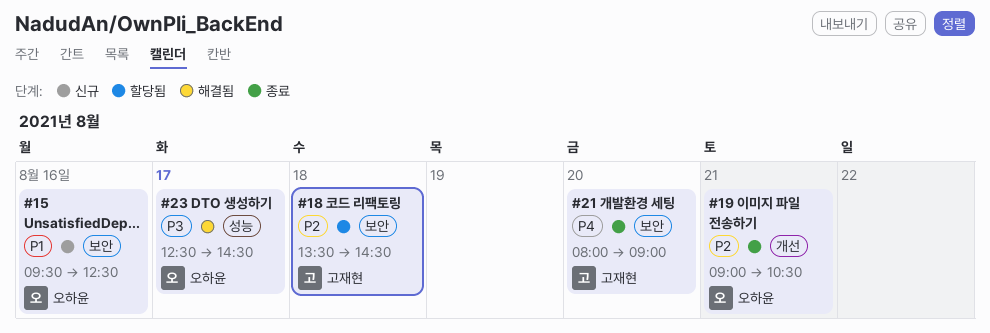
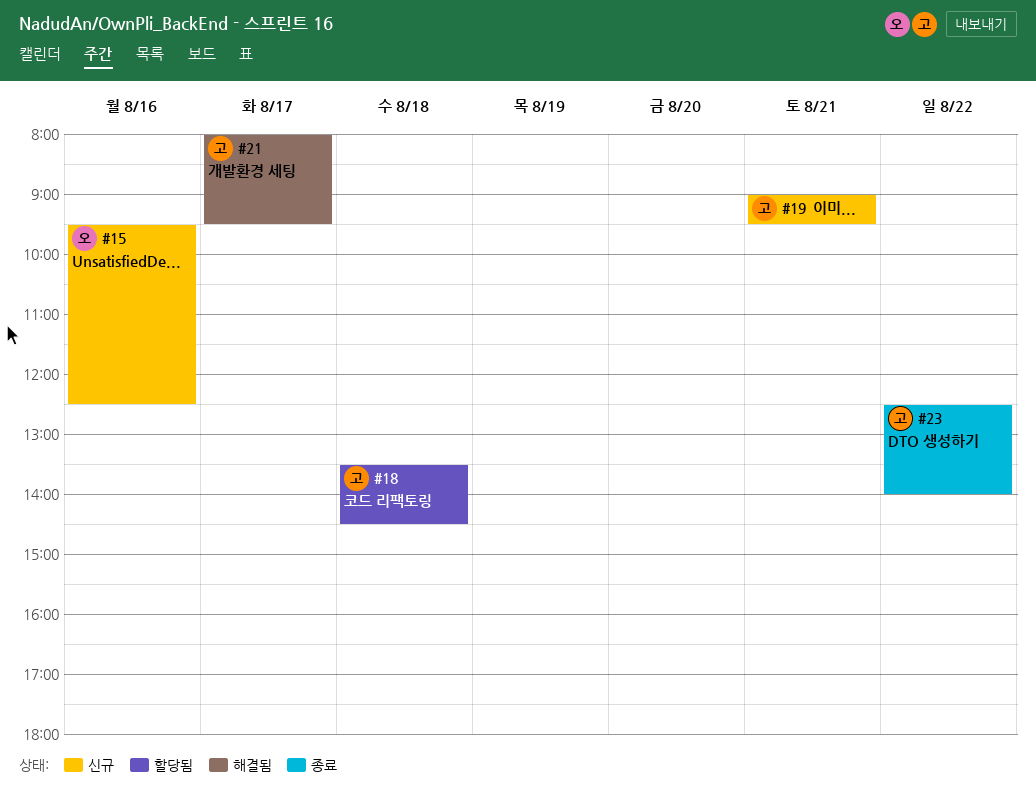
#19, status: 종료 -> 신규
#19, owner: 오하윤 -> 고재현
#19, ends: 10:30 -> 09:30
#21, status: 종료 -> 해결됨
#21, day: Aug 20 -> Aug 17
#21, ends: 09:00 -> 09:30
#23, status: 해결됨 -> 종료
#23, owner: 오하윤 -> 고재현
#23, day: Aug 17 -> Aug 22
#23, ends: 14:30 -> 14:00

